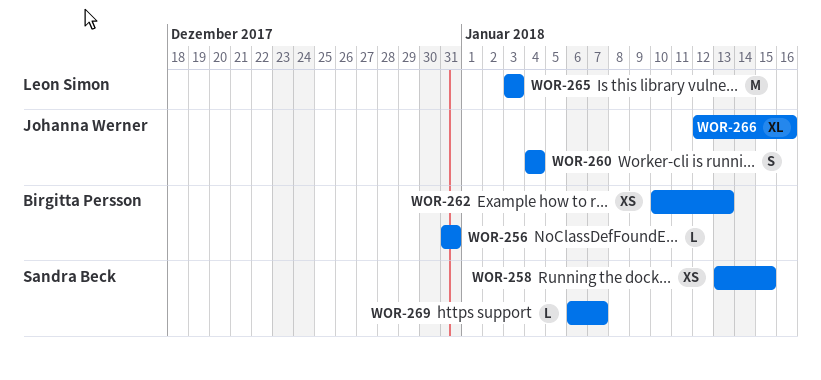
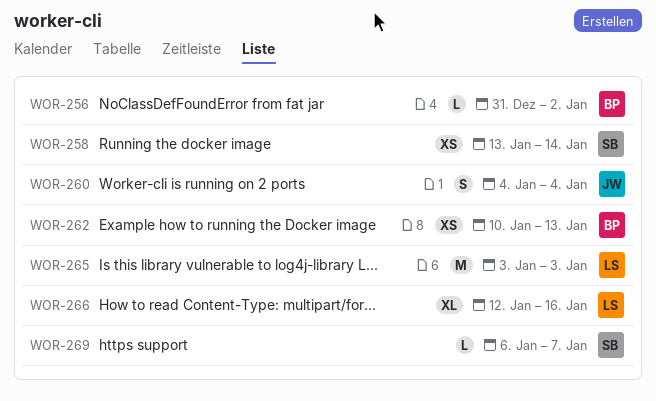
WOR-256, due: Dec 31 -> Jan 2
WOR-258, due: Jan 15 -> Jan 14
WOR-266, owner: Johanna Werner -> Leon Simon

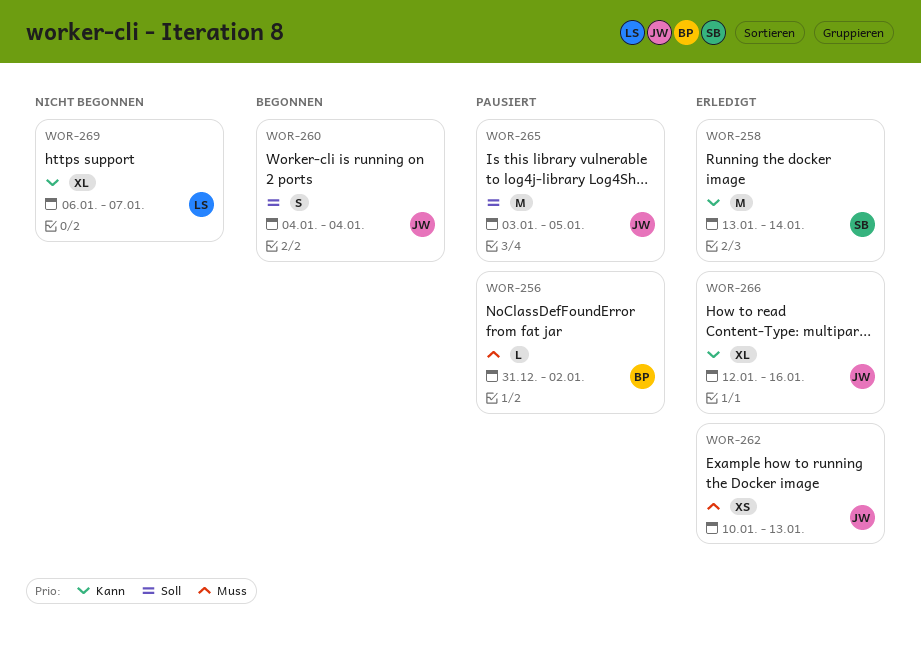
WOR-258, estimate: XS -> M
WOR-262, owner: BP -> JW
WOR-265, owner: LS -> JW
WOR-265, due: Jan 3 -> Jan 5
WOR-266, owner: LS -> JW
WOR-269, owner: SB -> LS
WOR-269, estimate: L -> XL

